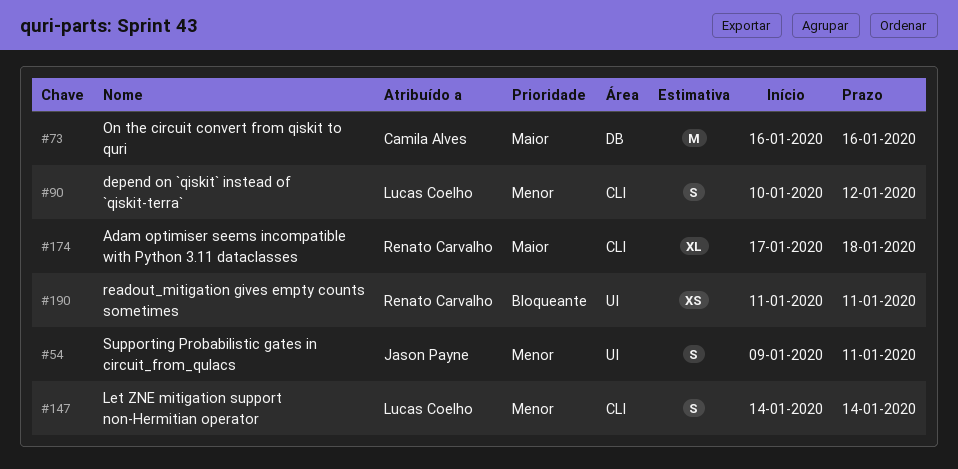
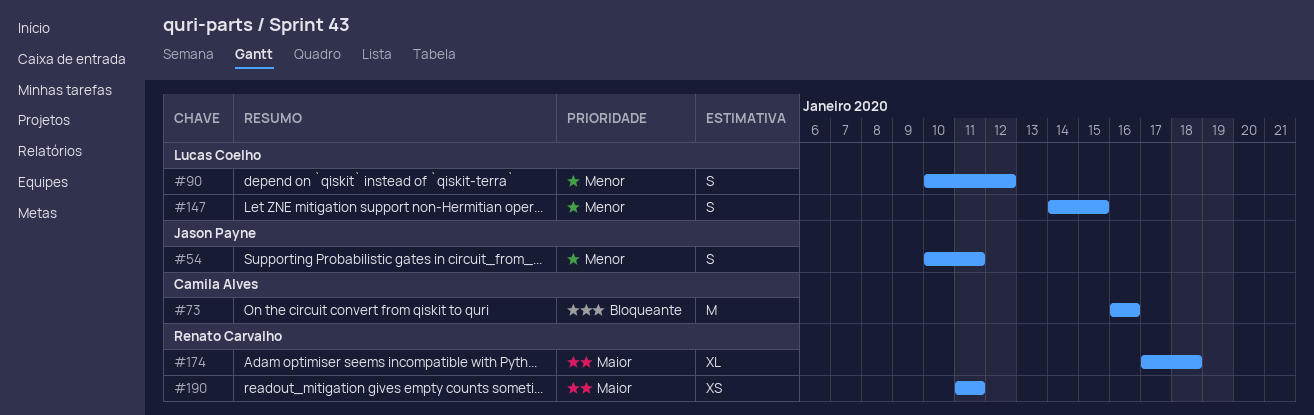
#54, start: Jan 9 -> Jan 10
#73, priority: Maior -> Bloqueante
#147, due: Jan 14 -> Jan 15
#190, priority: Bloqueante -> Maior

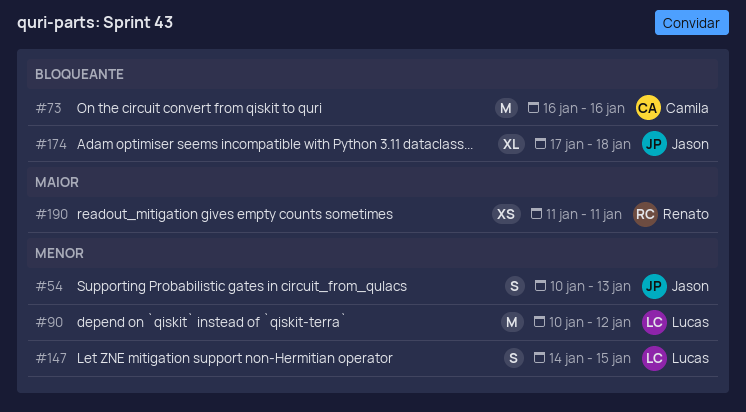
#54, due: Jan 11 -> Jan 13
#90, estimate: S -> M
#174, owner: Renato Carvalho -> Jason Payne
#174, priority: Maior -> Bloqueante

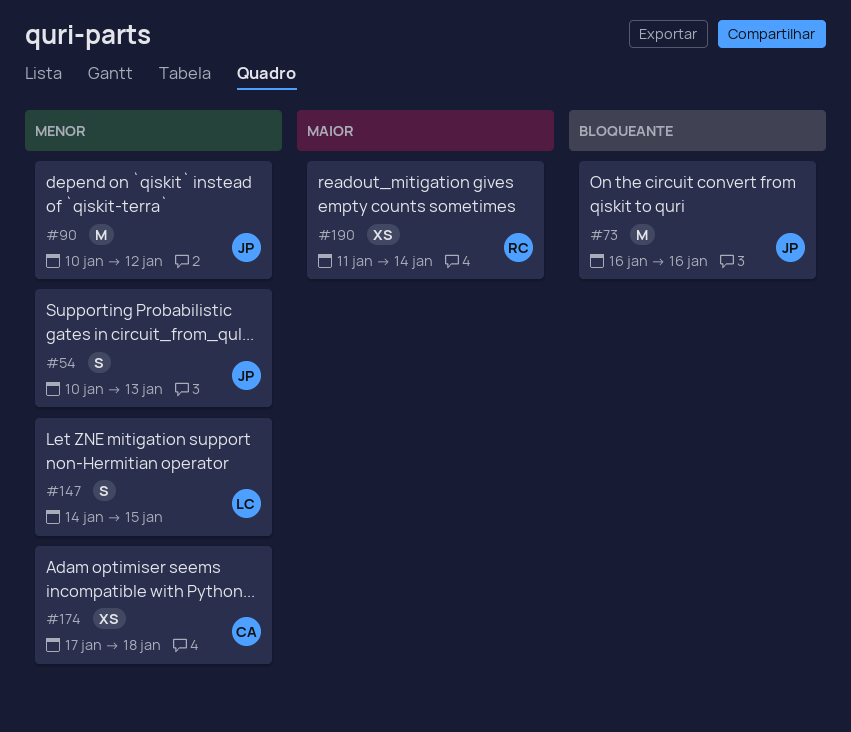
#73, owner: Camila -> Jason
#90, owner: Lucas -> Jason
#174, owner: Jason -> Camila
#174, priority: Bloqueante -> Menor
#174, estimate: XL -> XS
#190, due: Jan 11 -> Jan 14

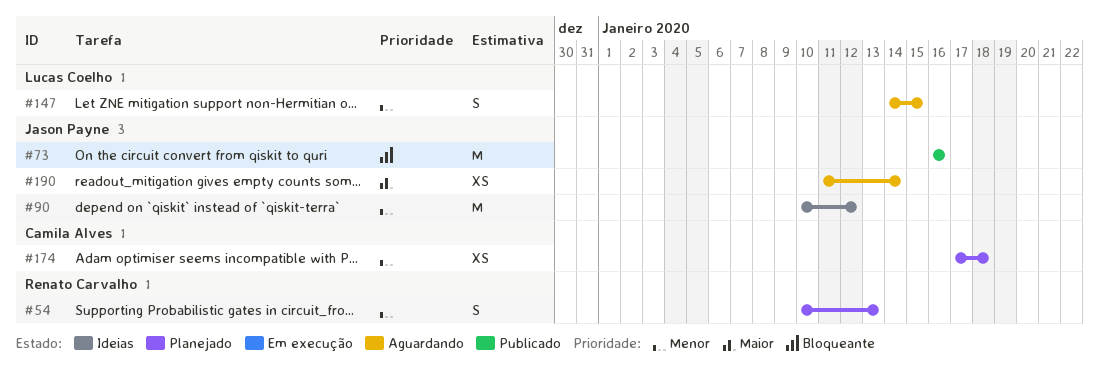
#54, owner: Jason Payne -> Renato Carvalho
#190, owner: Renato Carvalho -> Jason Payne

